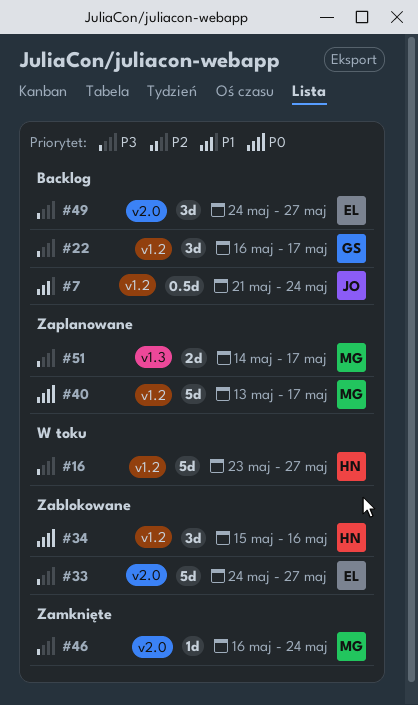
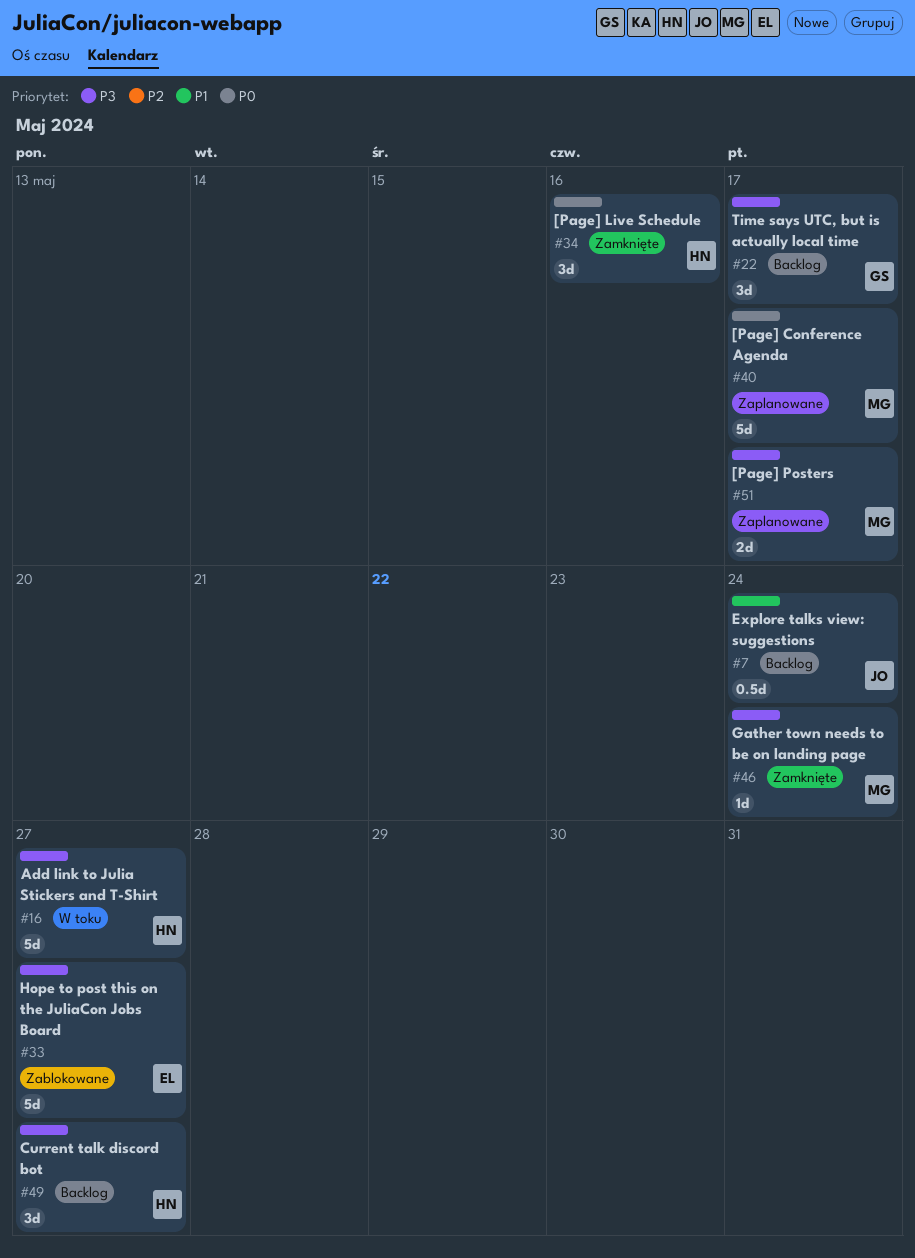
#34, status: Zablokowane -> Zamknięte
#49, owner: EL -> HN

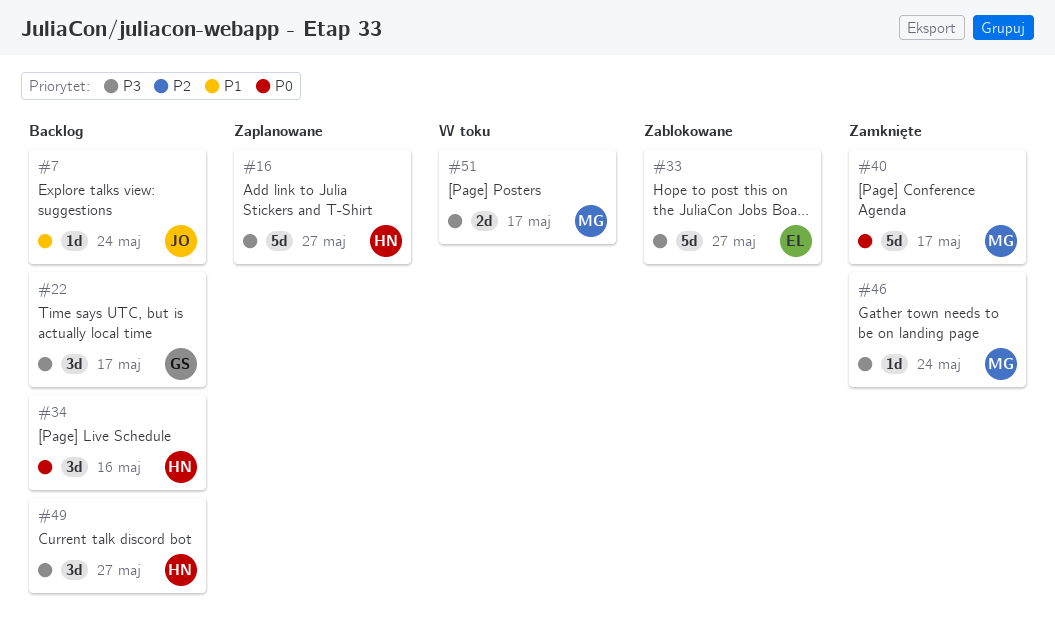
#7, estimate: 0.5d -> 1d
#16, status: W toku -> Zaplanowane
#34, status: Zamknięte -> Backlog
#40, status: Zaplanowane -> Zamknięte
#51, status: Zaplanowane -> W toku

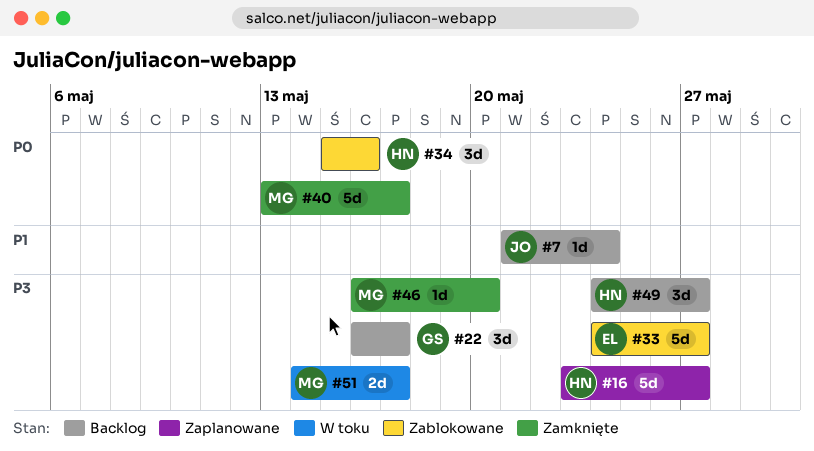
#34, status: Backlog -> Zablokowane
#46, due: May 24 -> May 20

